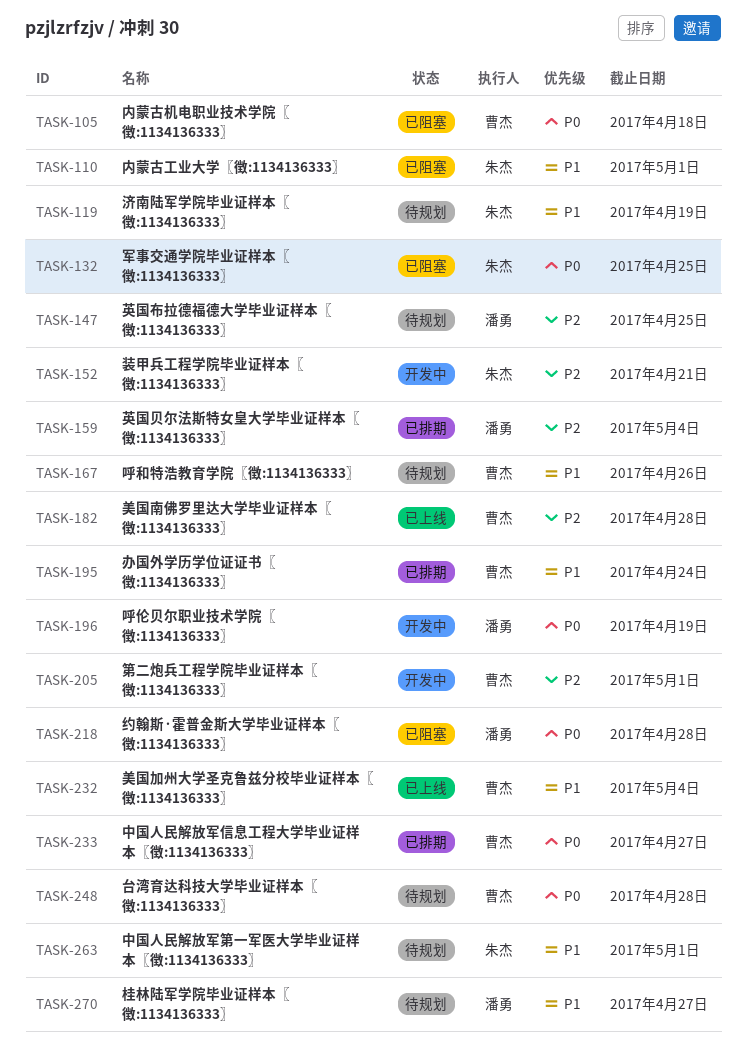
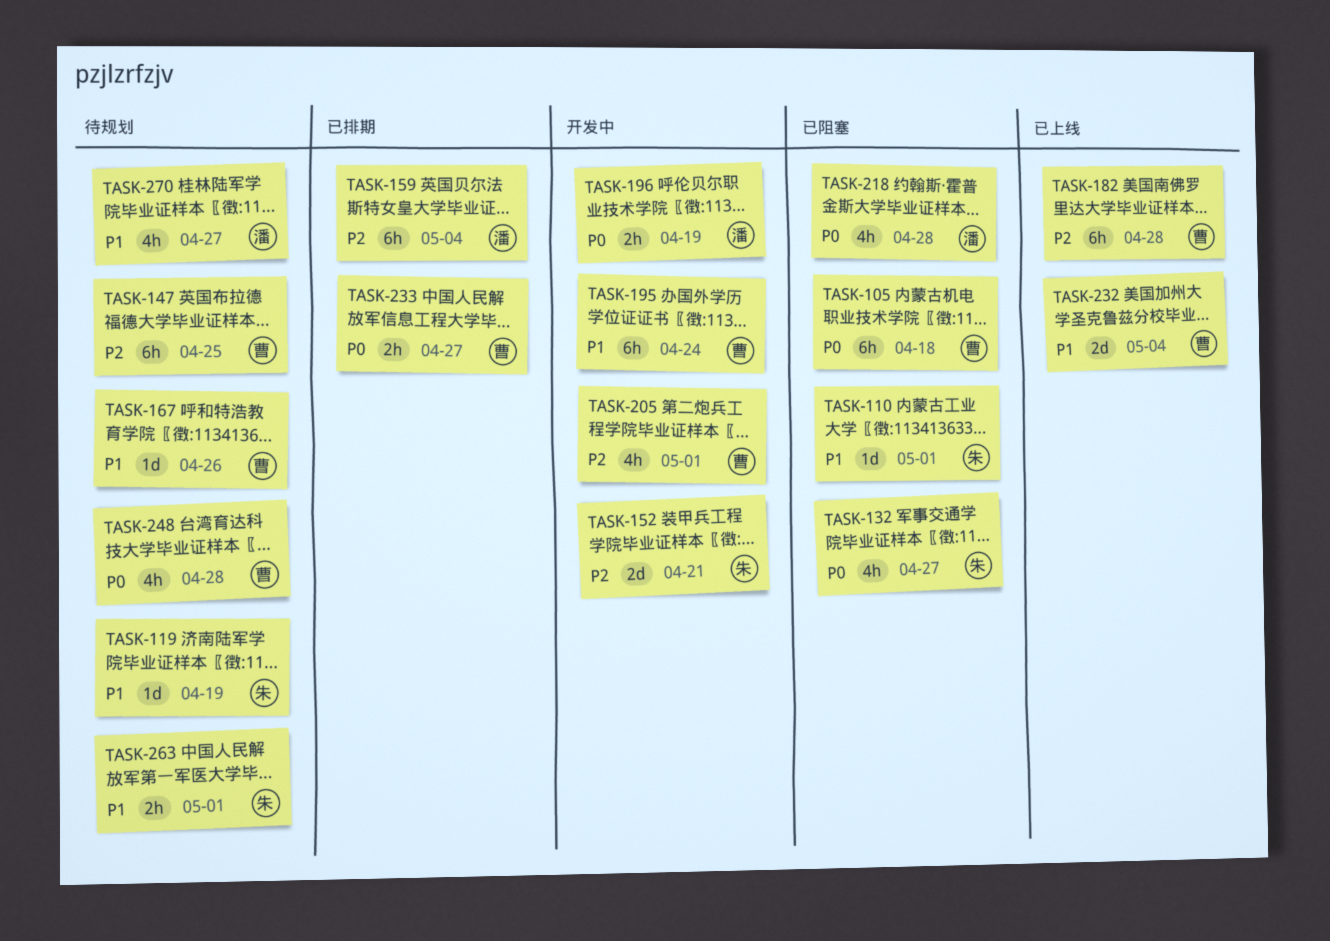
TASK-132, due: Apr 25 -> Apr 27
TASK-147, owner: 潘勇 -> 曹杰
TASK-195, status: 已排期 -> 开发中

